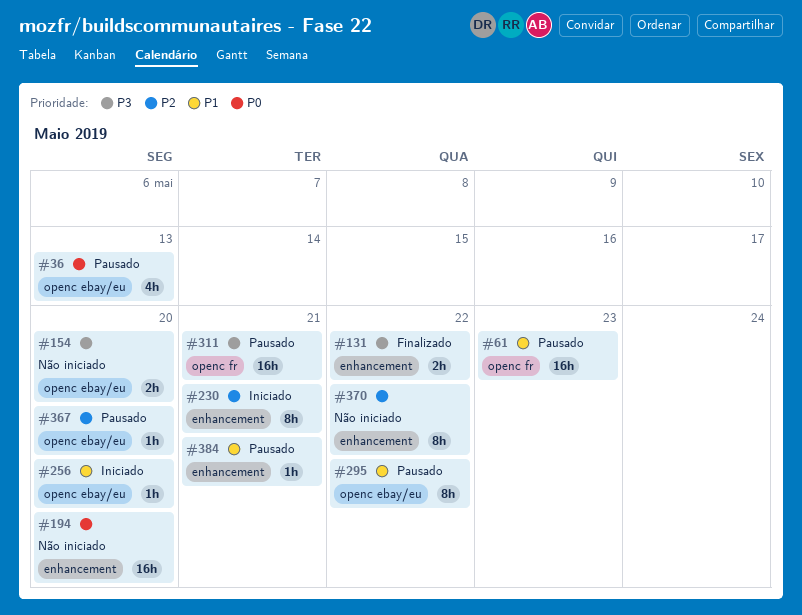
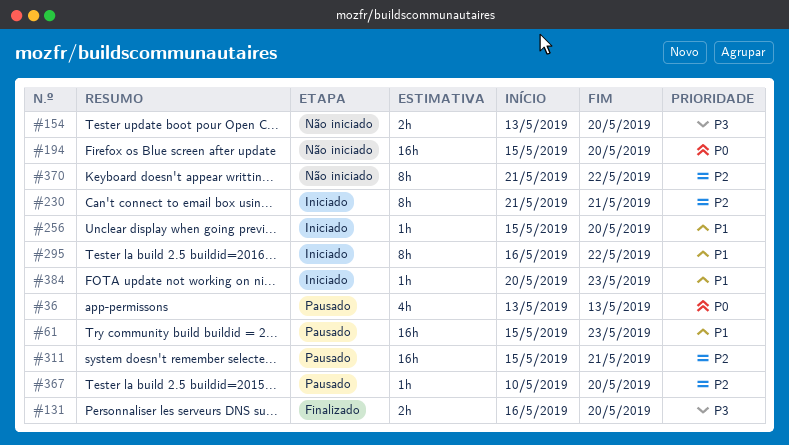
#131, due: May 22 -> May 20
#295, status: Pausado -> Iniciado
#311, priority: P3 -> P2
#384, status: Pausado -> Iniciado
#384, due: May 21 -> May 23

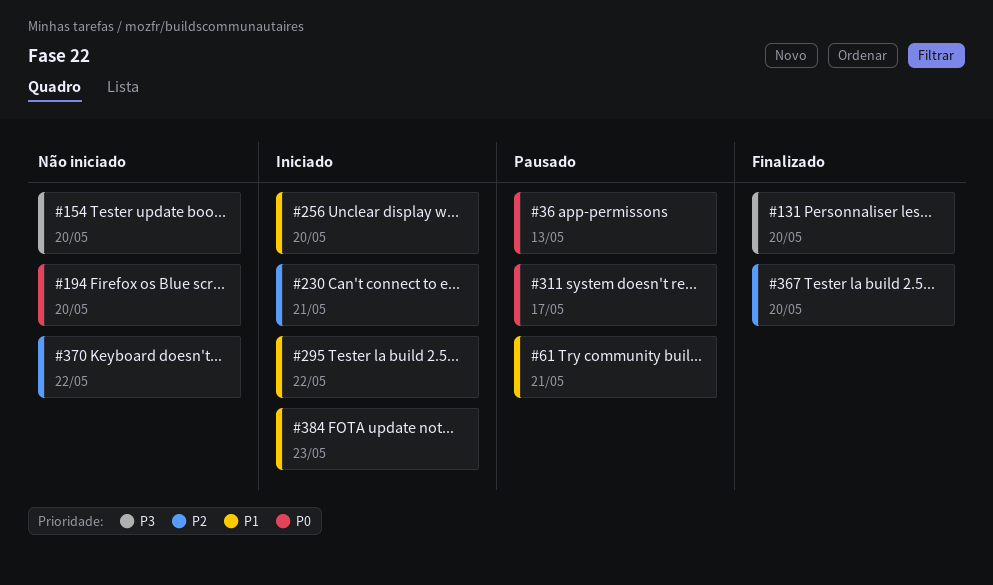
#61, due: May 23 -> May 21
#311, priority: P2 -> P0
#311, due: May 21 -> May 17
#367, status: Pausado -> Finalizado

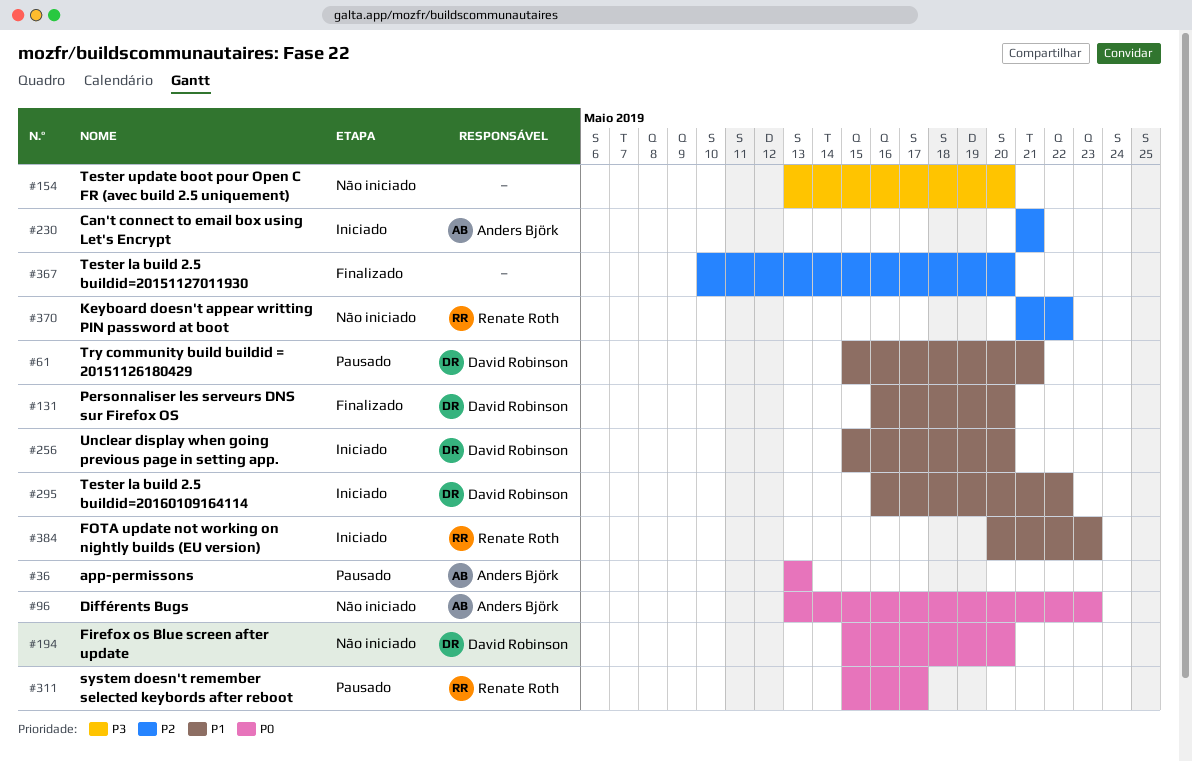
#96: none -> present
#131, priority: P3 -> P1

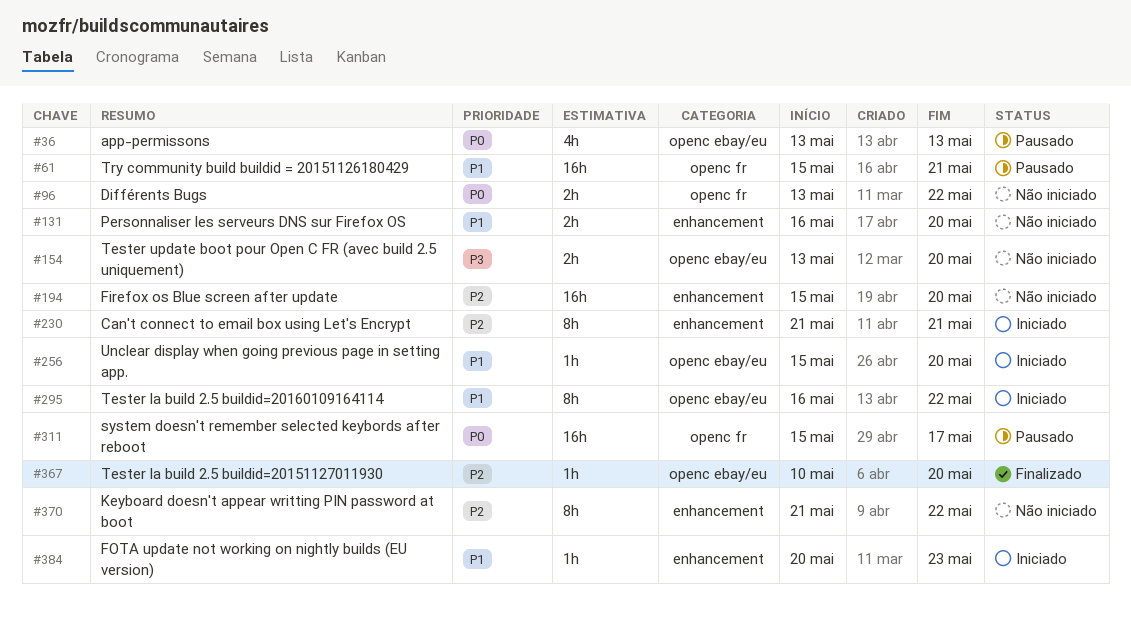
#96, due: May 23 -> May 22
#131, status: Finalizado -> Não iniciado
#194, priority: P0 -> P2

